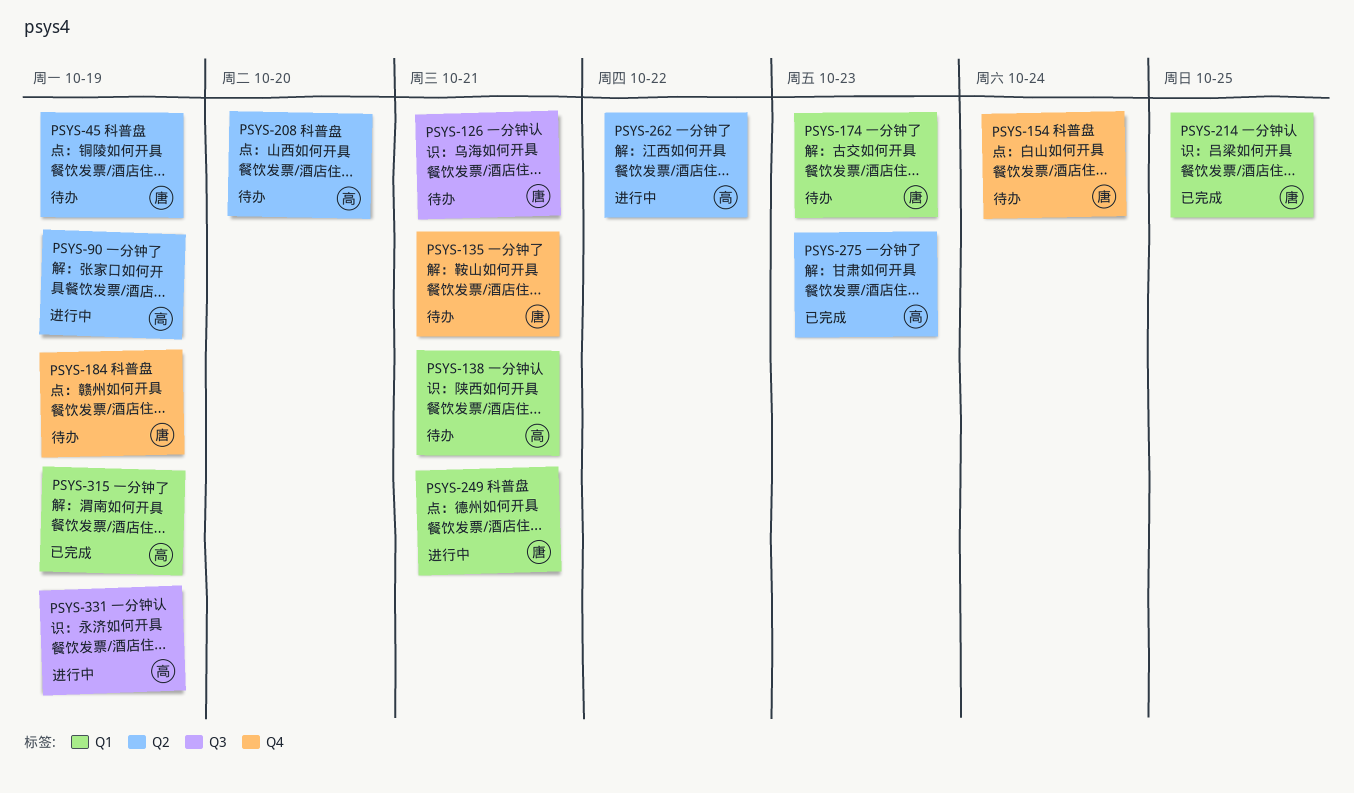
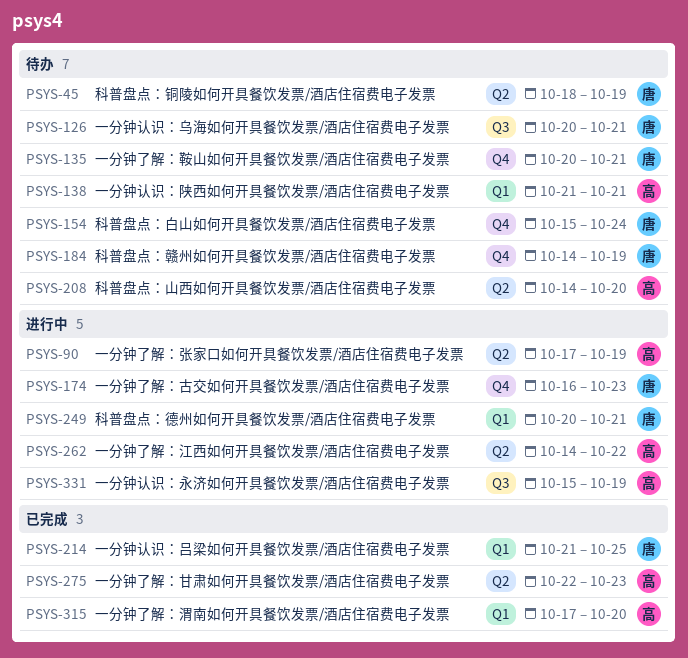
PSYS-174, status: 待办 -> 进行中
PSYS-174, label: Q1 -> Q4
PSYS-315, due: Oct 19 -> Oct 20

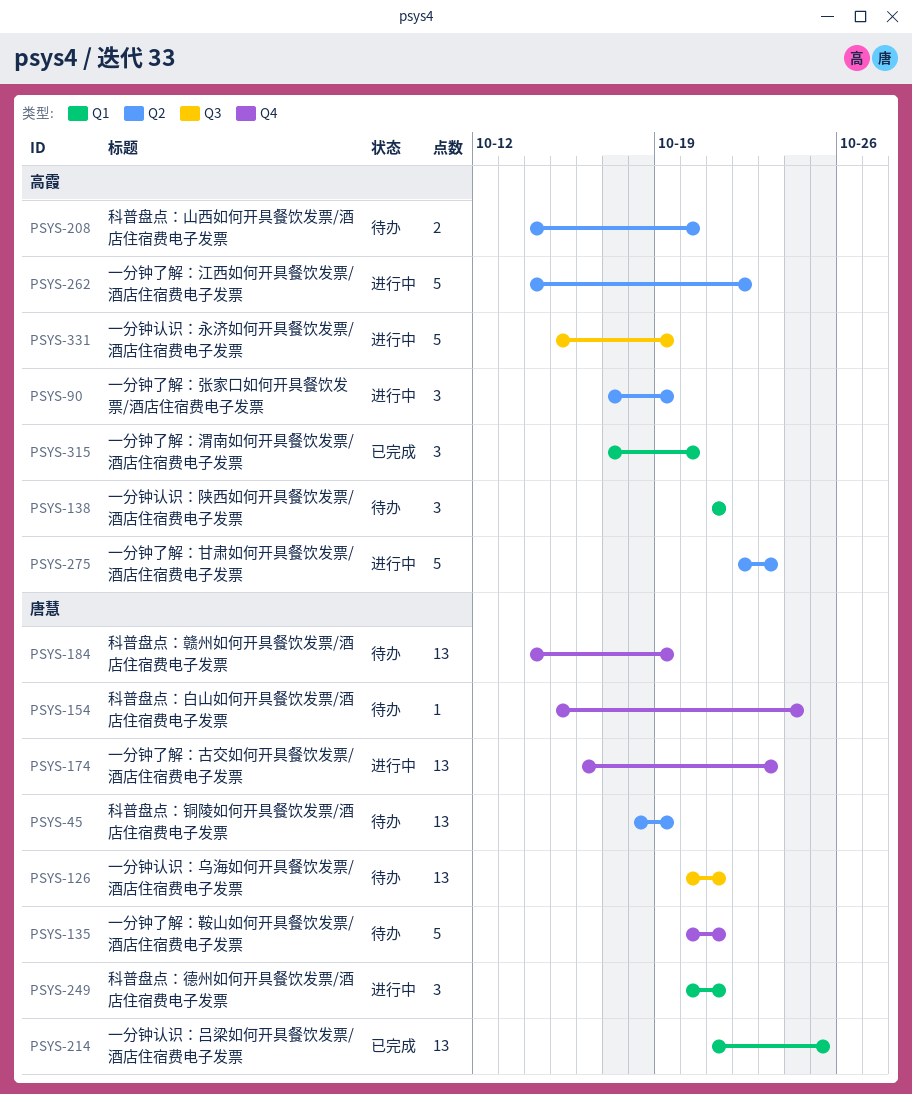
PSYS-275, status: 已完成 -> 进行中

